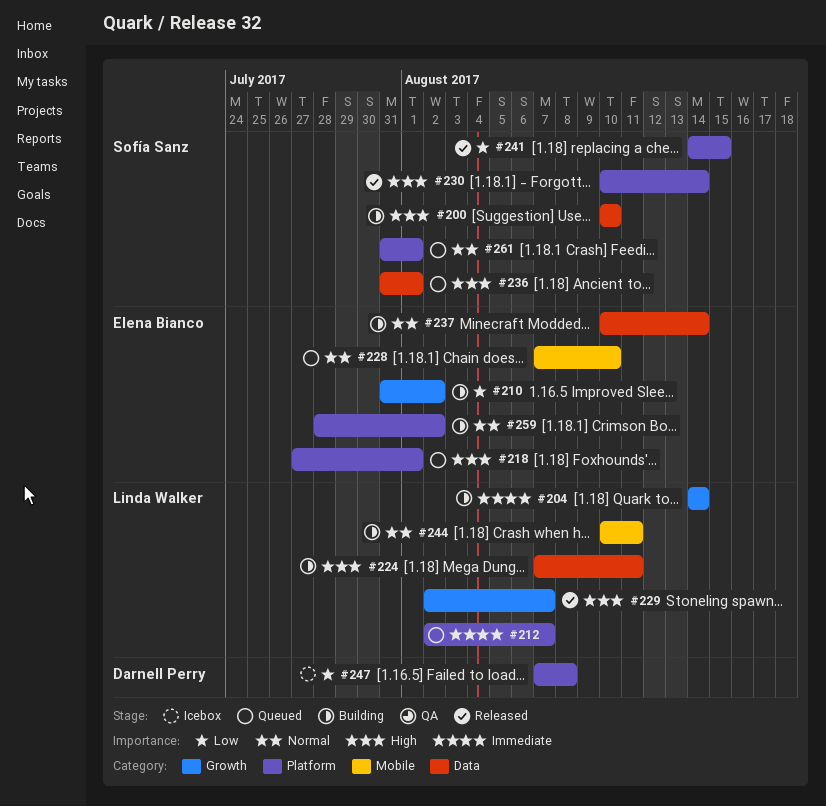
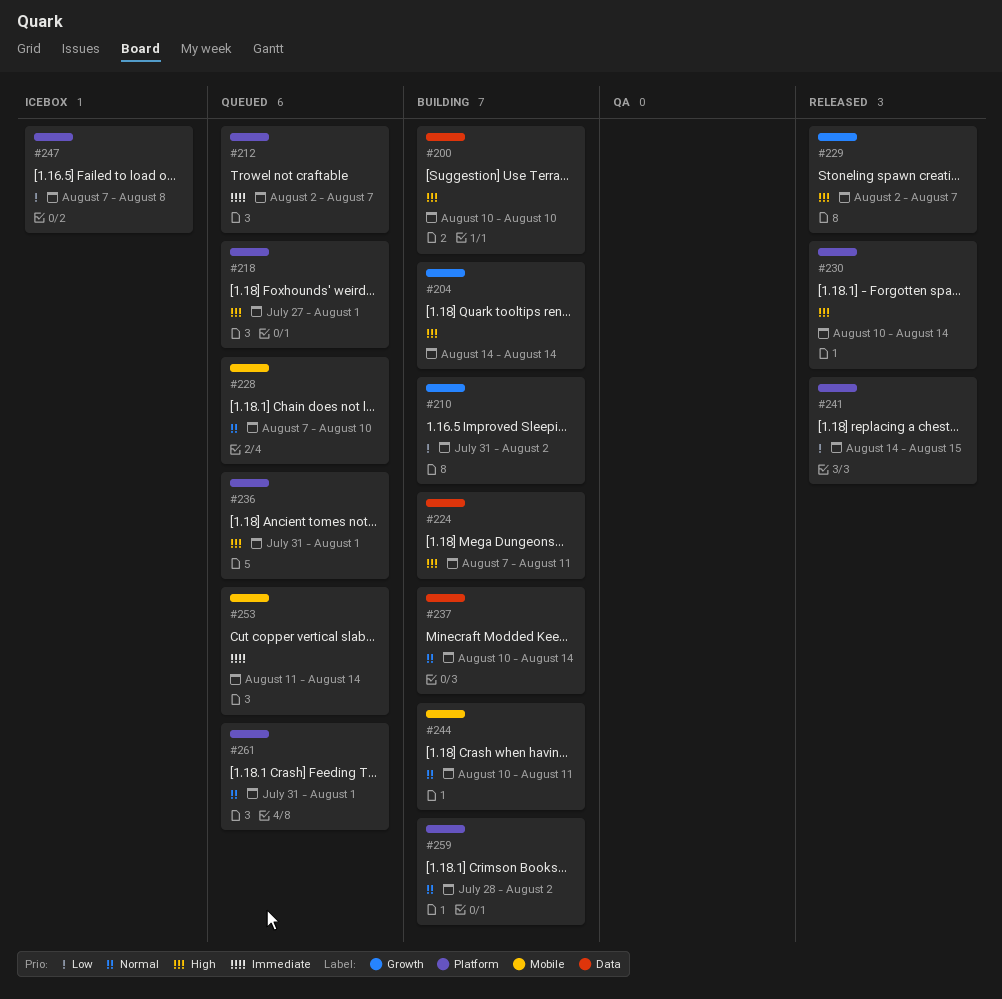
#204, priority: Immediate -> High
#236, label: Data -> Platform
#253: none -> present

